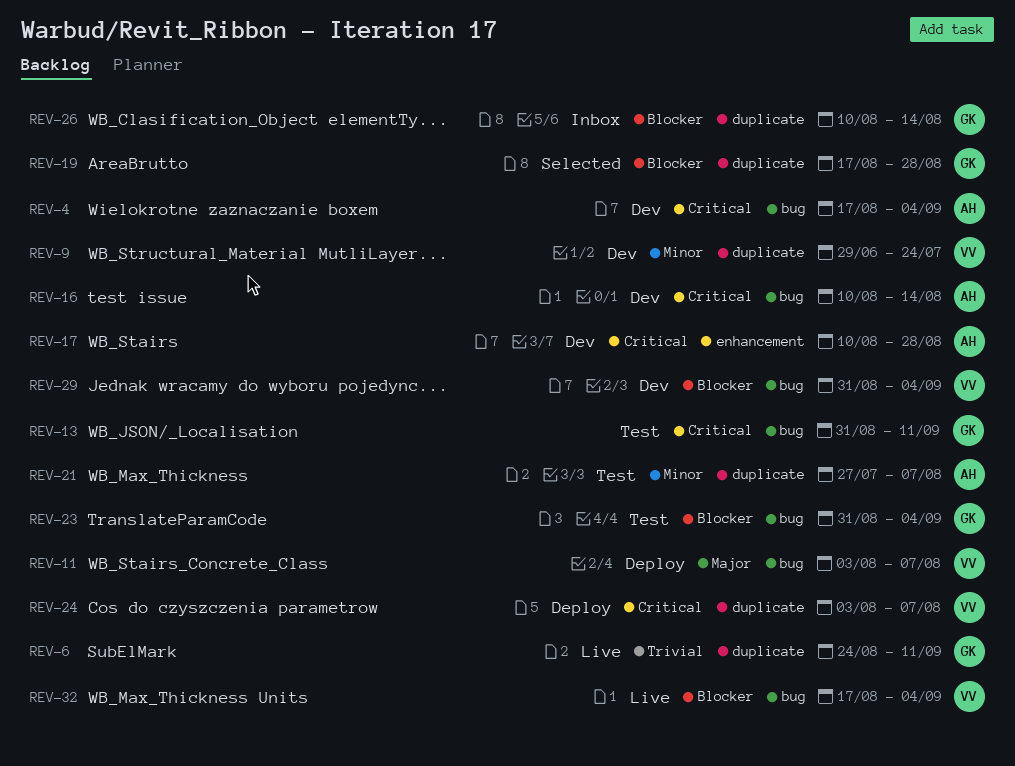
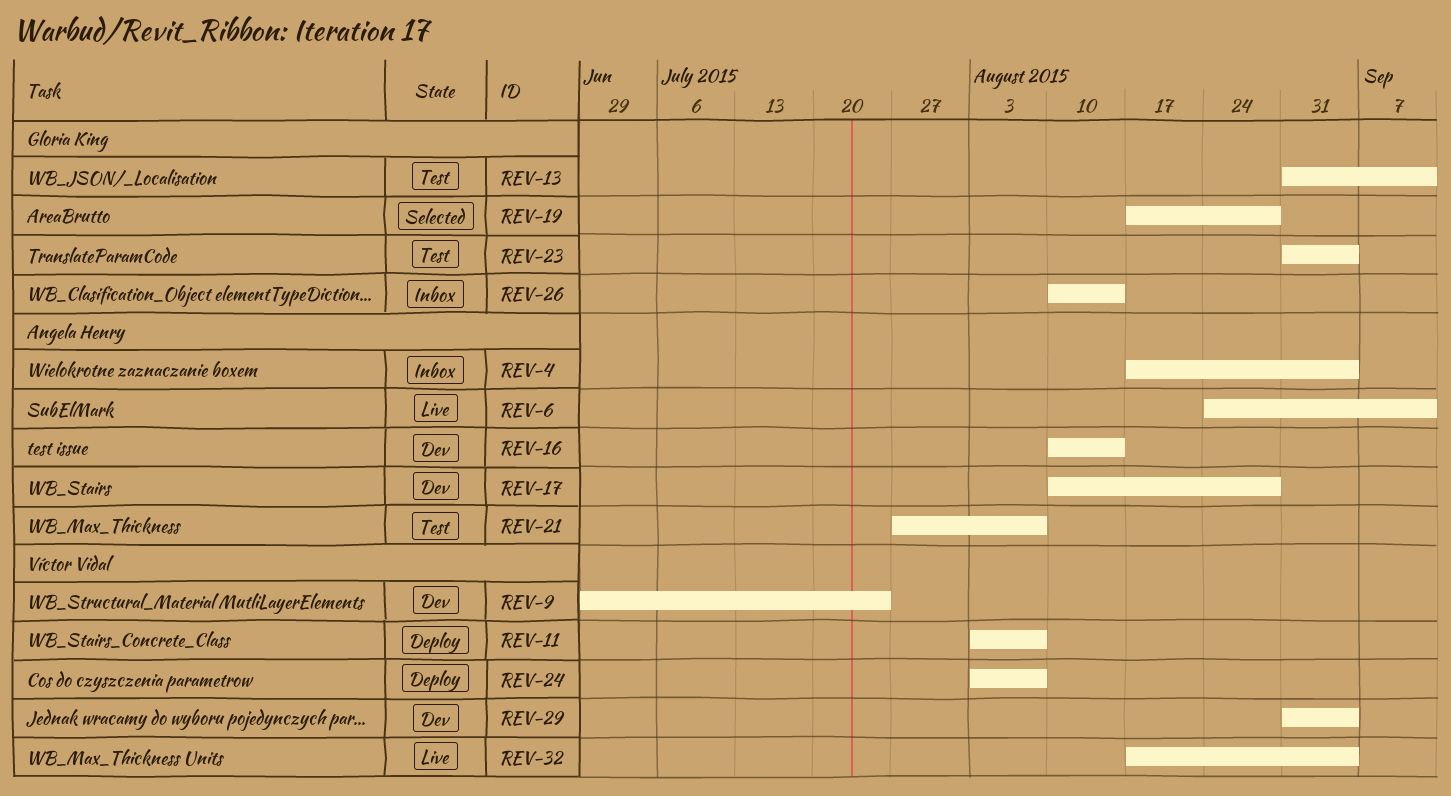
REV-4, status: Dev -> Inbox
REV-6, owner: Gloria King -> Angela Henry

